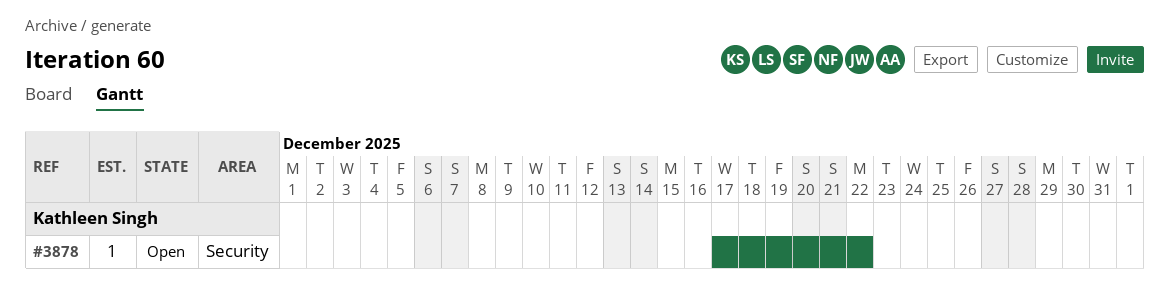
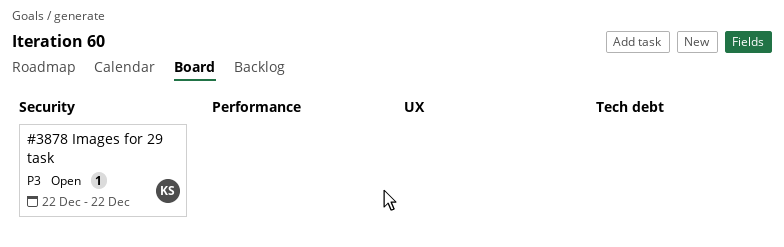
#3878, start: Dec 17 -> Dec 22

